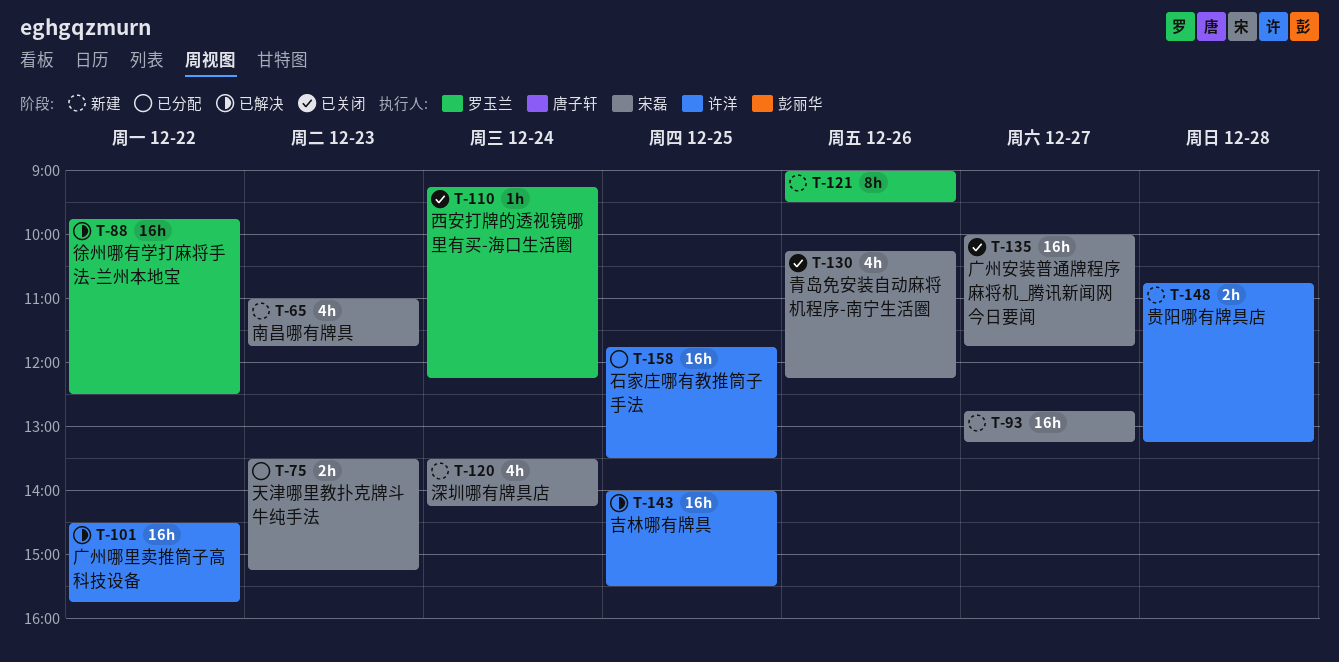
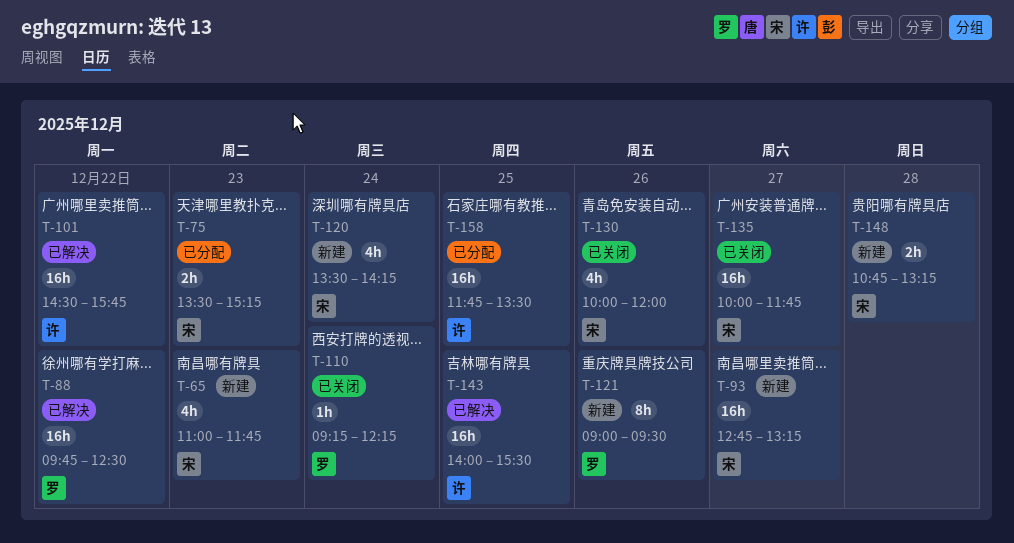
T-130, begins: 10:15 -> 10:00
T-130, ends: 12:15 -> 12:00
T-148, owner: 许洋 -> 宋磊

